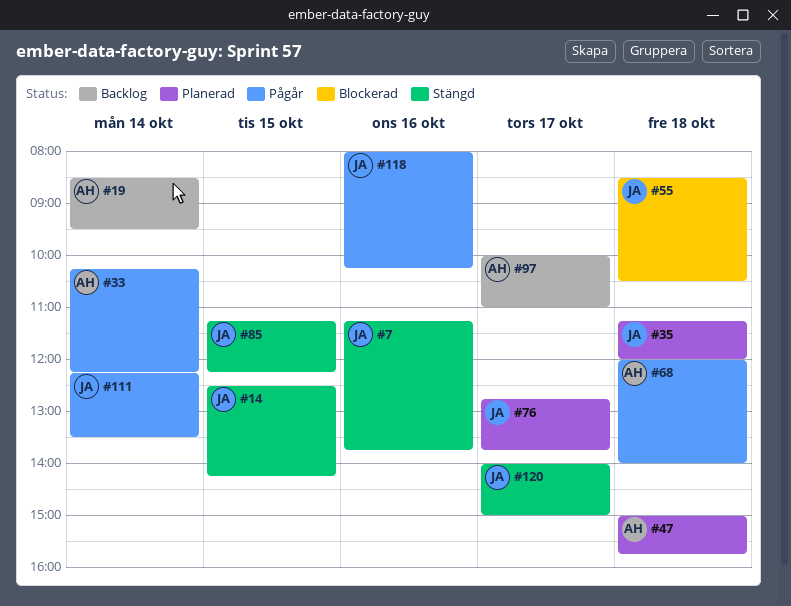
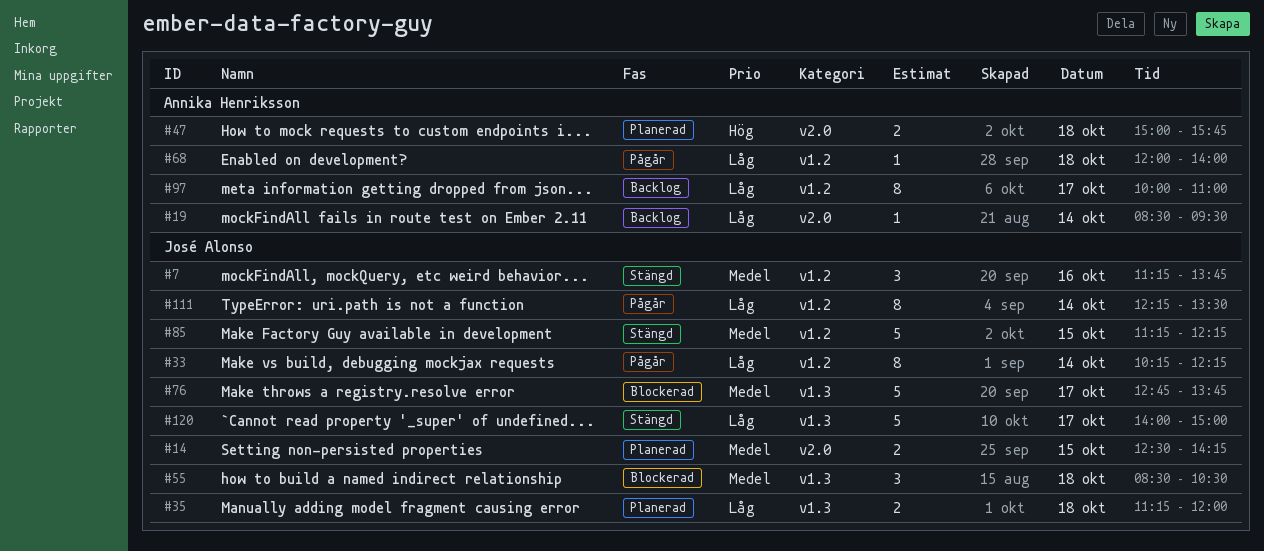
#14, status: Stängd -> Planerad
#33, owner: Annika Henriksson -> José Alonso
#76, status: Planerad -> Blockerad
#118: present -> none

